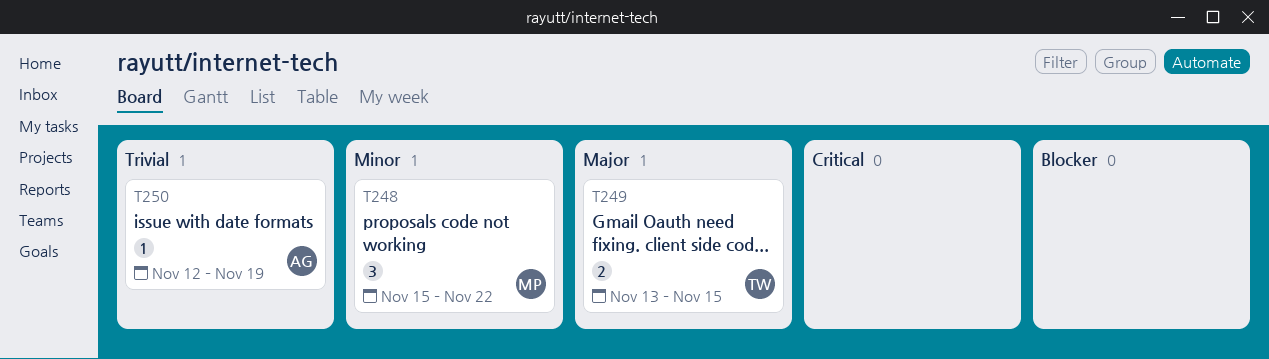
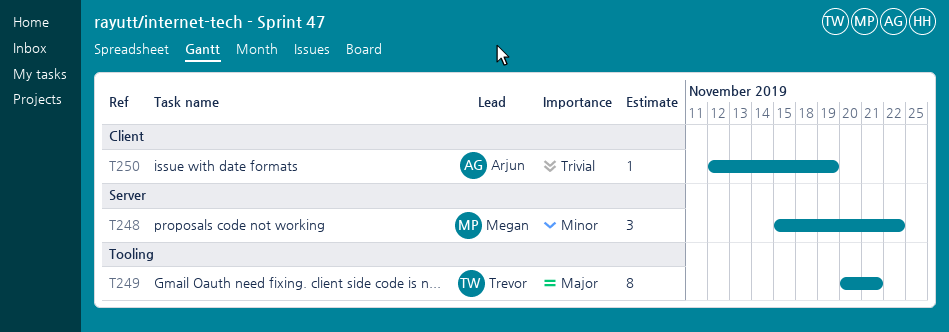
T249, estimate: 2 -> 8
T249, start: Nov 13 -> Nov 20
T249, due: Nov 15 -> Nov 21

